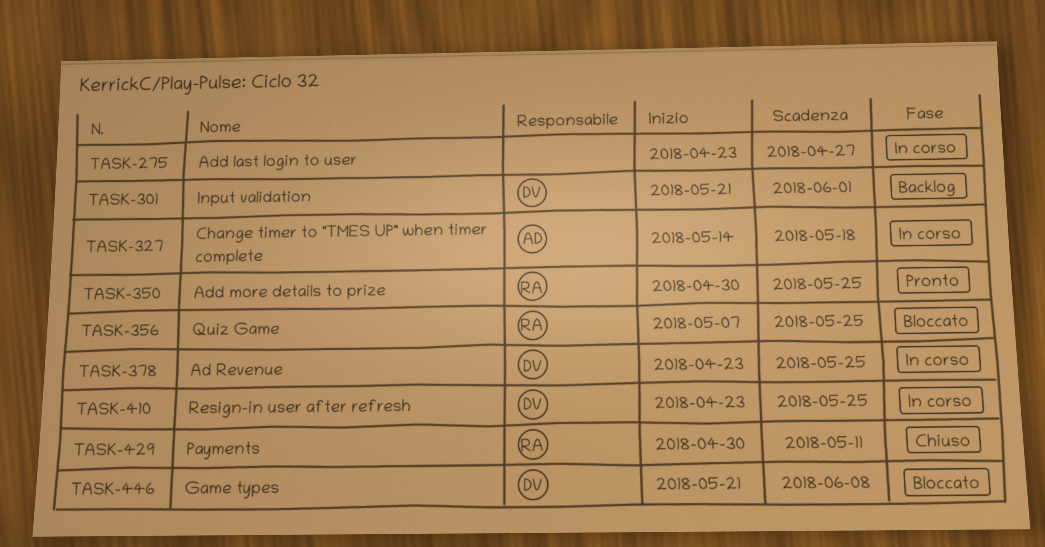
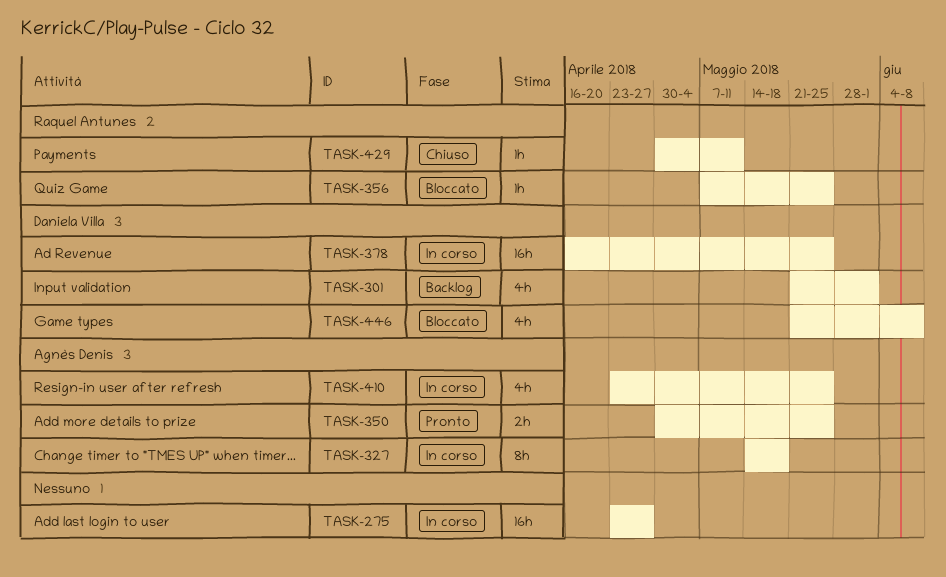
TASK-350, owner: Raquel Antunes -> Agnès Denis
TASK-378, start: Apr 23 -> Apr 16
TASK-410, owner: Daniela Villa -> Agnès Denis

